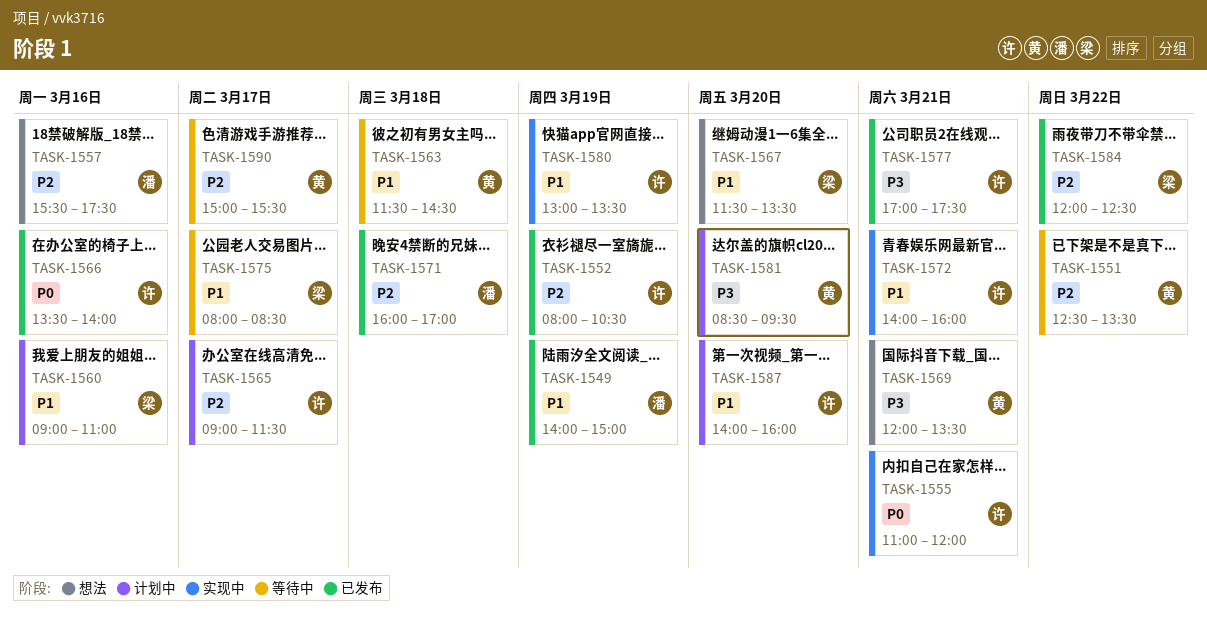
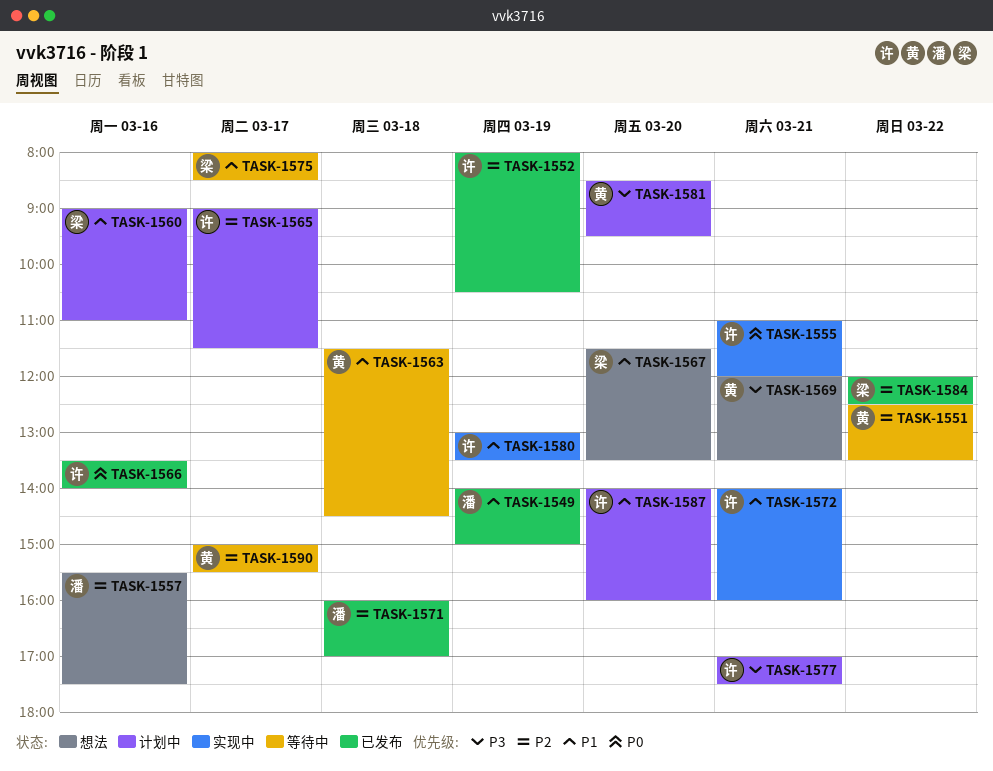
TASK-1577, status: 已发布 -> 计划中

